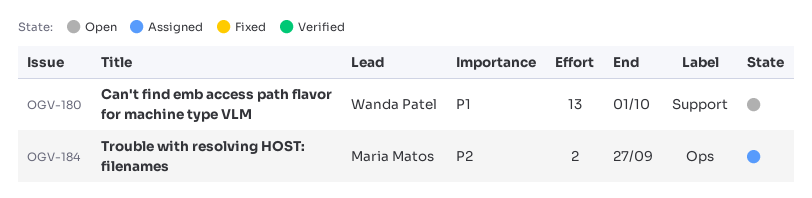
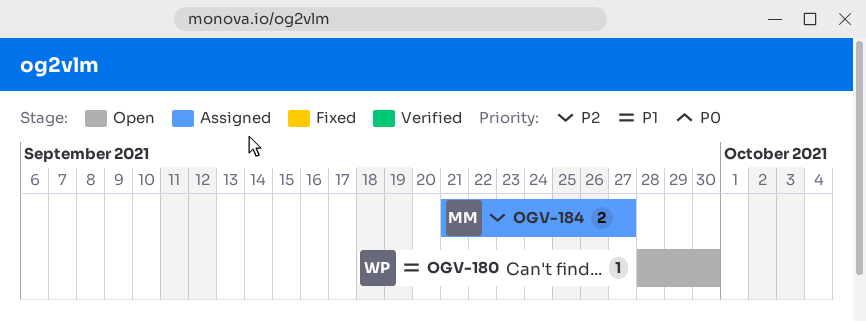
OGV-180, estimate: 13 -> 1
OGV-180, due: Oct 1 -> Sep 30

